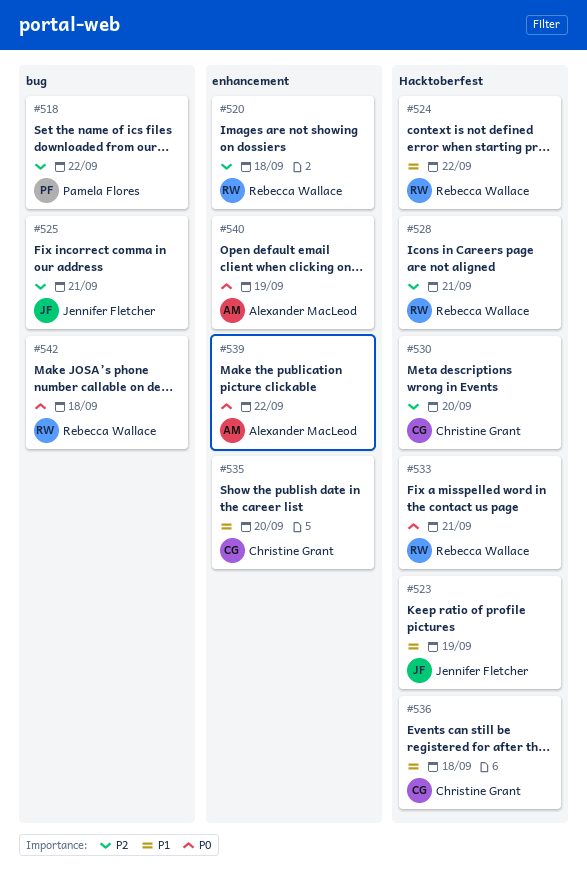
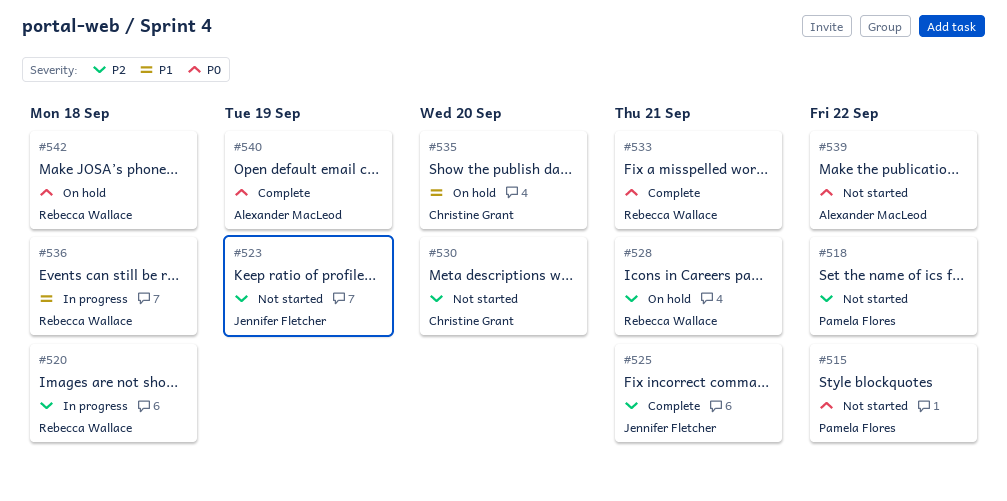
#515: none -> present
#523, priority: P1 -> P2
#524: present -> none
#536, owner: Christine Grant -> Rebecca Wallace

